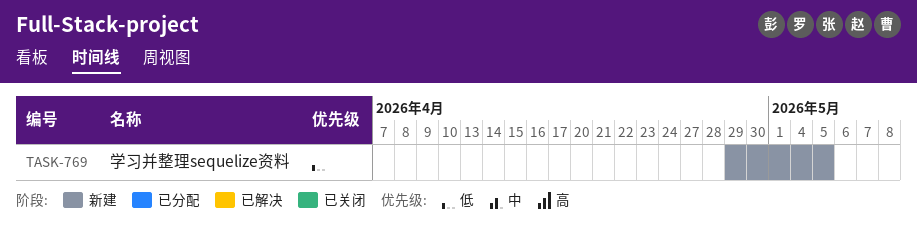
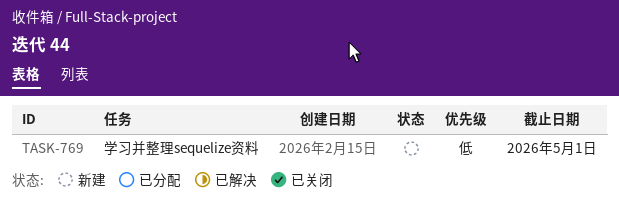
TASK-769, due: May 5 -> May 1

